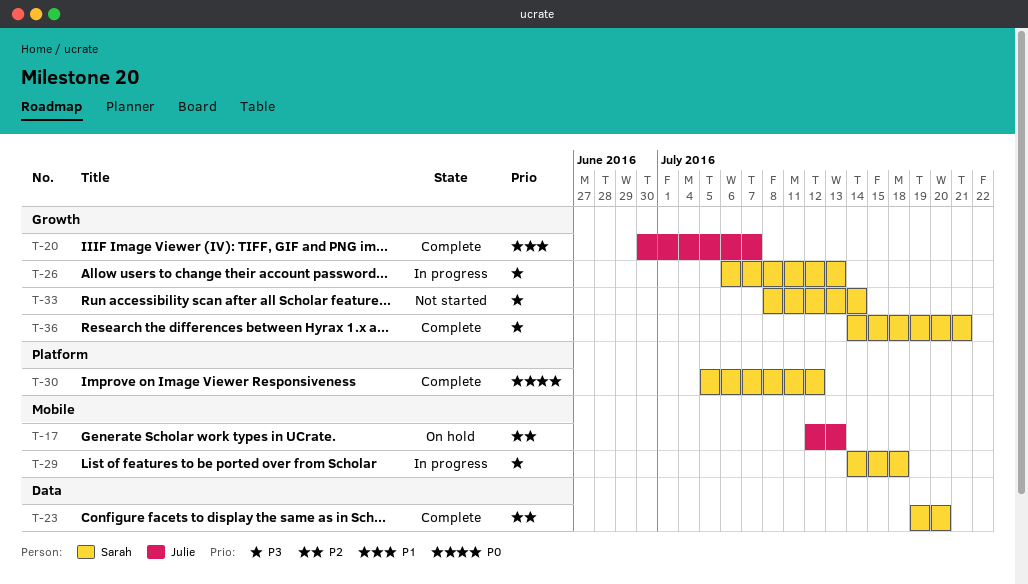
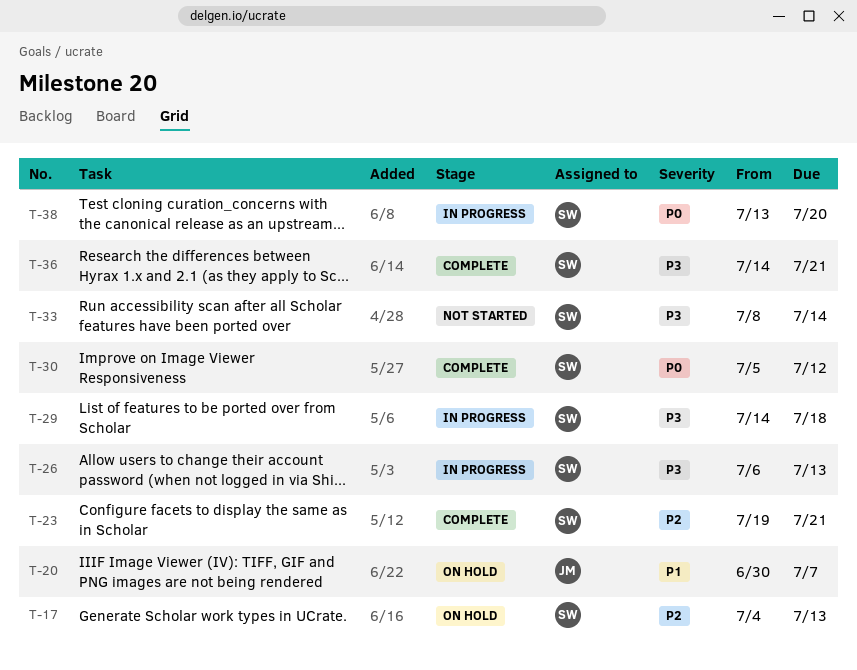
T-17, owner: Julie -> Sarah
T-17, start: Jul 12 -> Jul 4
T-20, status: Complete -> On hold
T-23, due: Jul 20 -> Jul 21
T-38: none -> present

